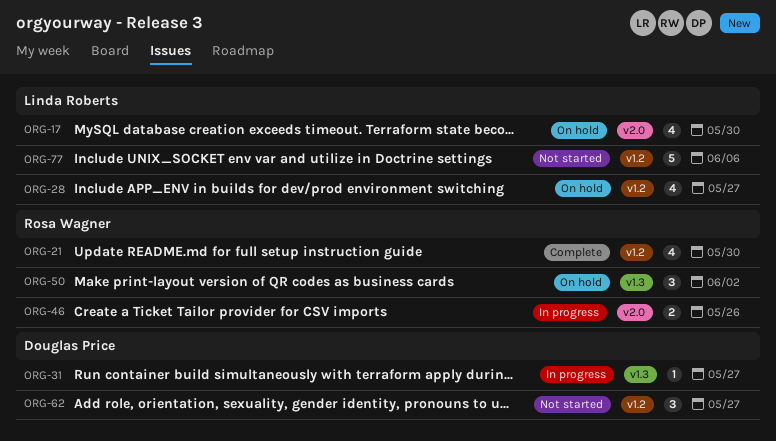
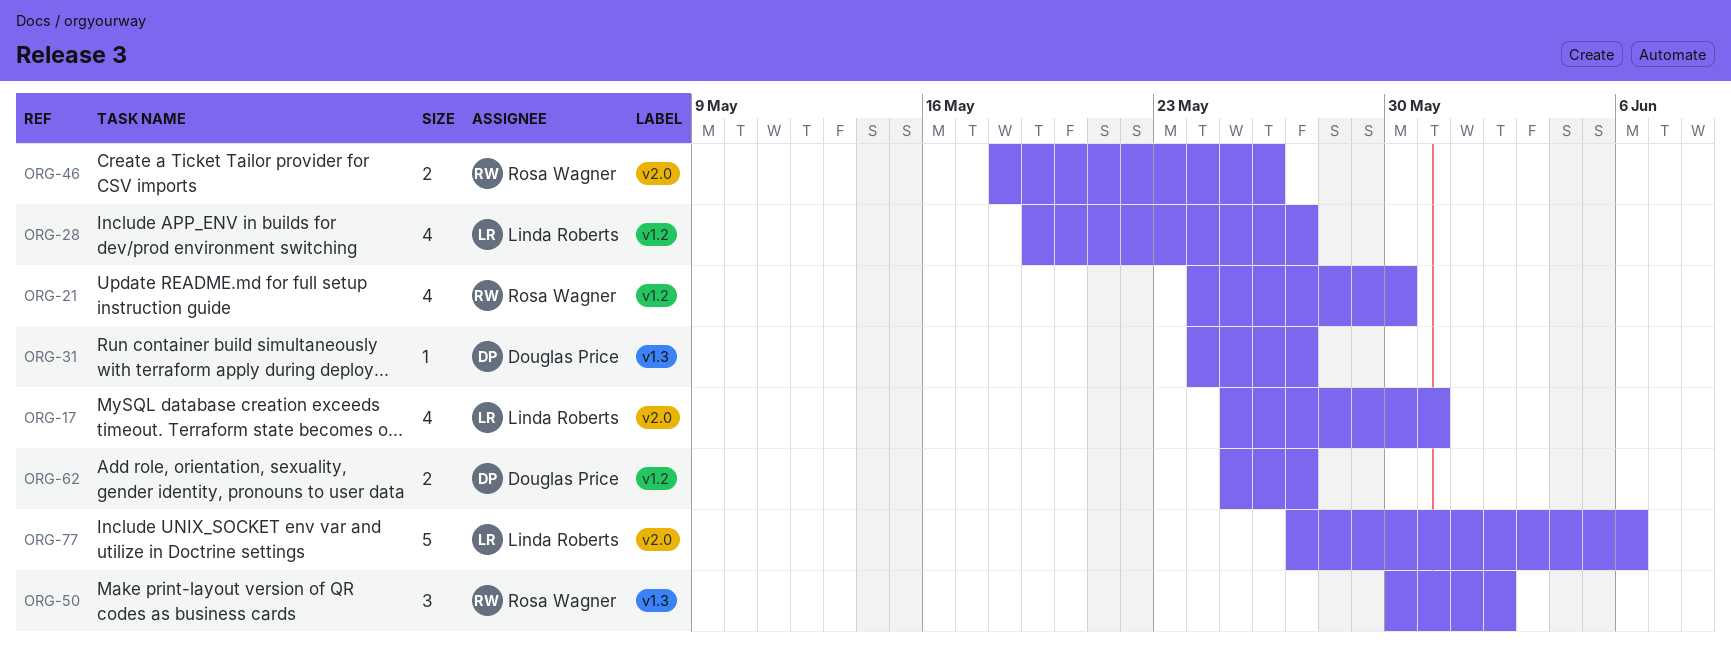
ORG-17, due: May 30 -> May 31
ORG-62, estimate: 3 -> 2
ORG-77, label: v1.2 -> v2.0

